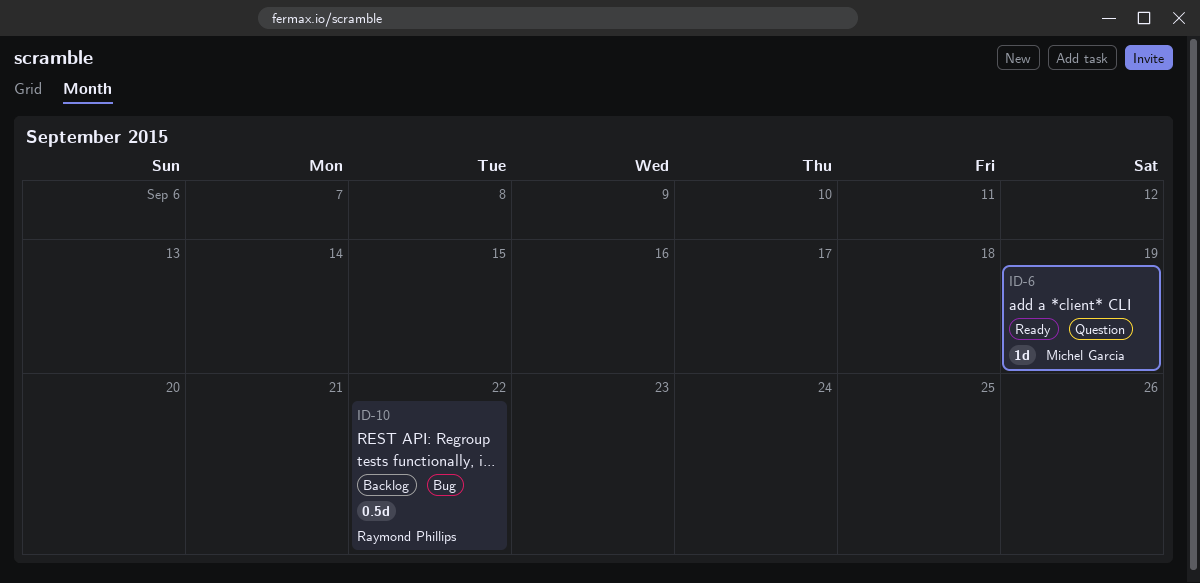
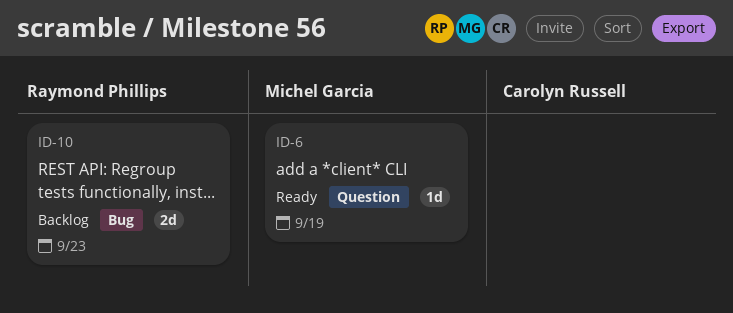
ID-10, estimate: 0.5d -> 2d
ID-10, due: Sep 22 -> Sep 23

